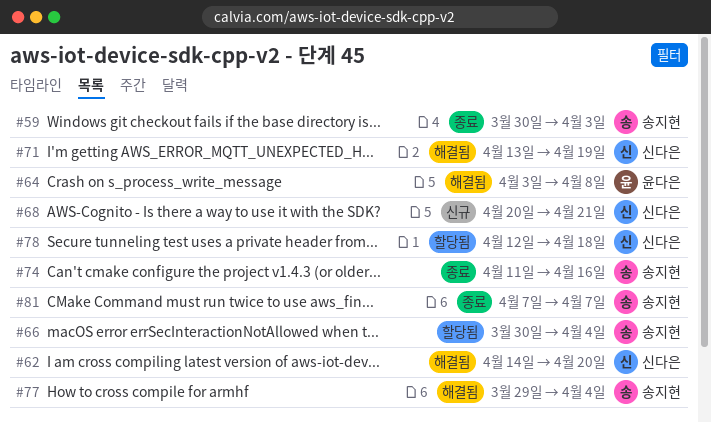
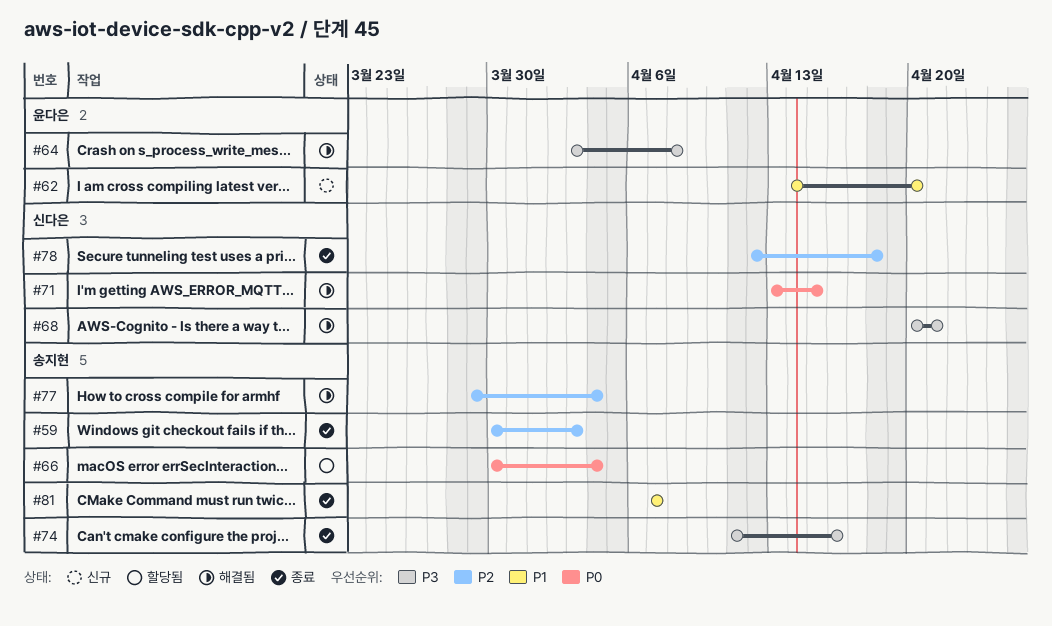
#62, status: 해결됨 -> 신규
#62, owner: 신다은 -> 윤다은
#68, status: 신규 -> 해결됨
#71, due: Apr 19 -> Apr 15
#78, status: 할당됨 -> 종료

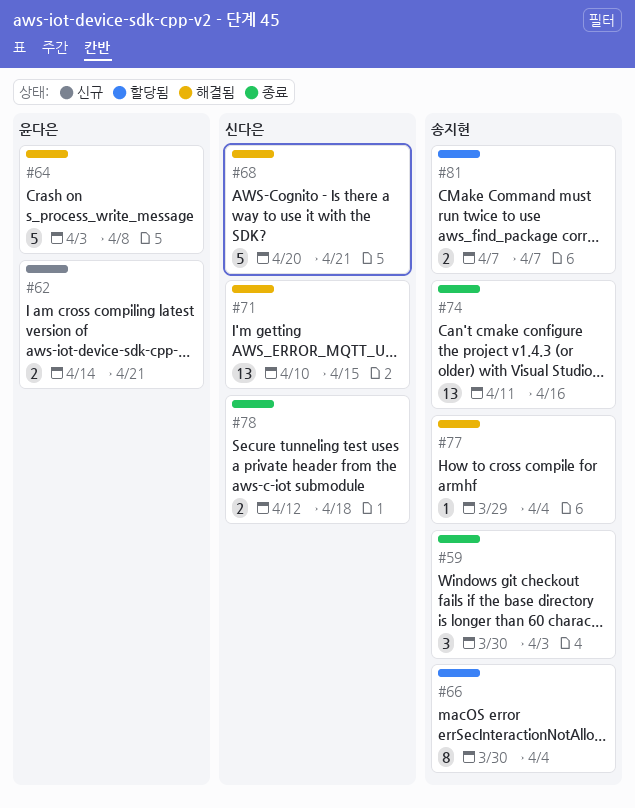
#62, due: Apr 20 -> Apr 21
#71, start: Apr 13 -> Apr 10
#81, status: 종료 -> 할당됨

